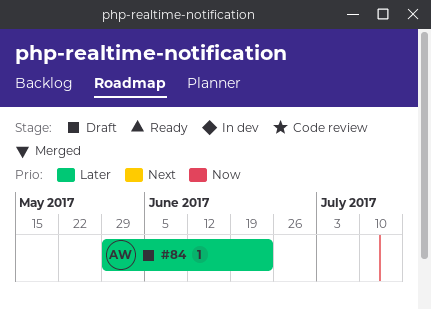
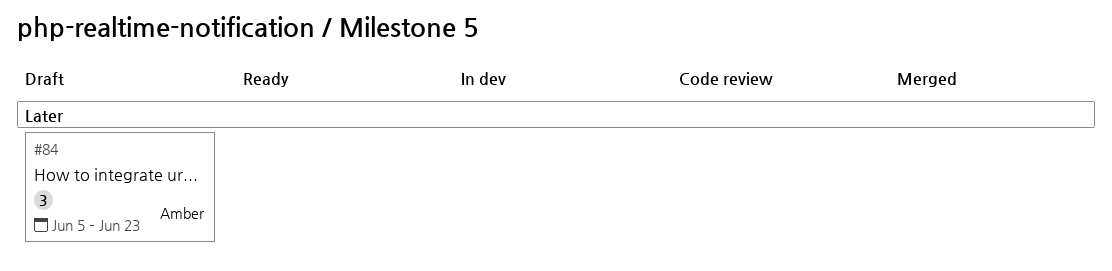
#84, estimate: 1 -> 3
#84, start: May 29 -> Jun 5

